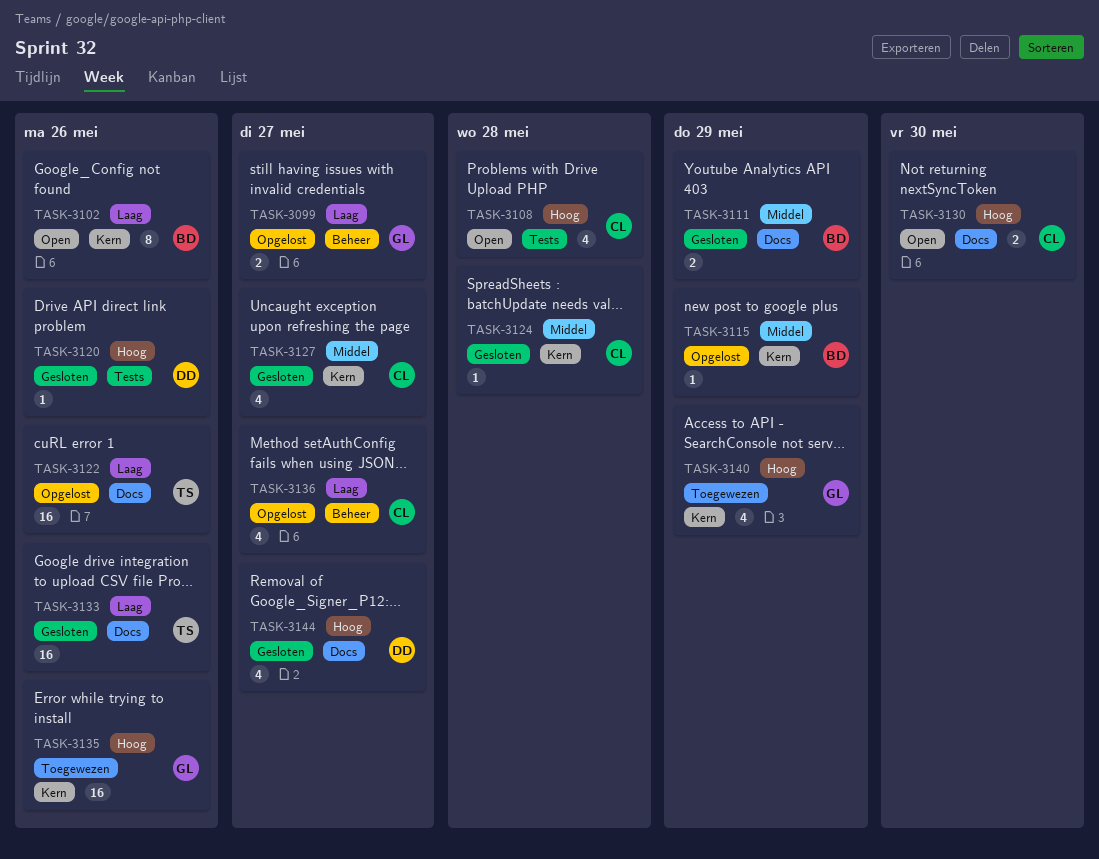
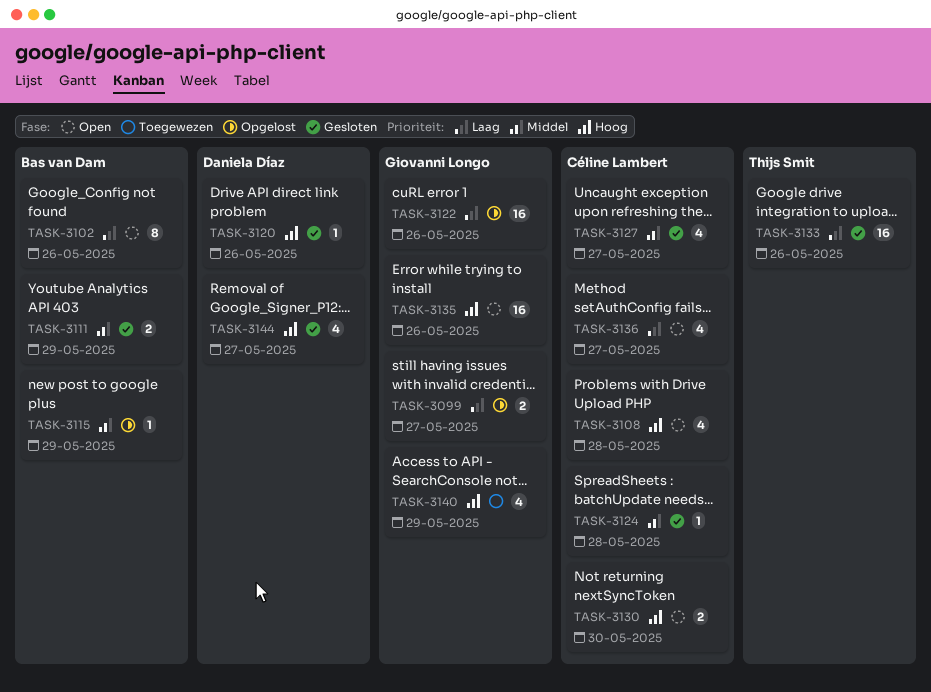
TASK-3122, owner: Thijs Smit -> Giovanni Longo
TASK-3135, status: Toegewezen -> Open
TASK-3136, status: Opgelost -> Open

